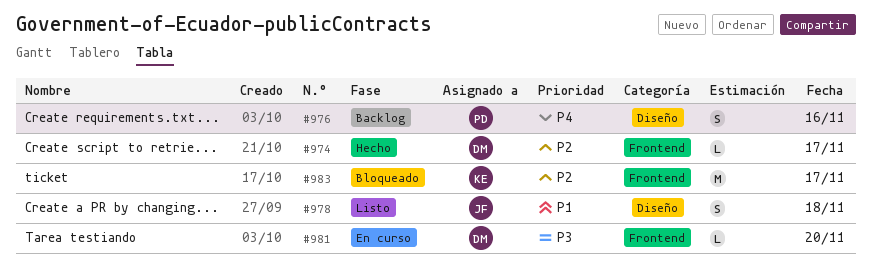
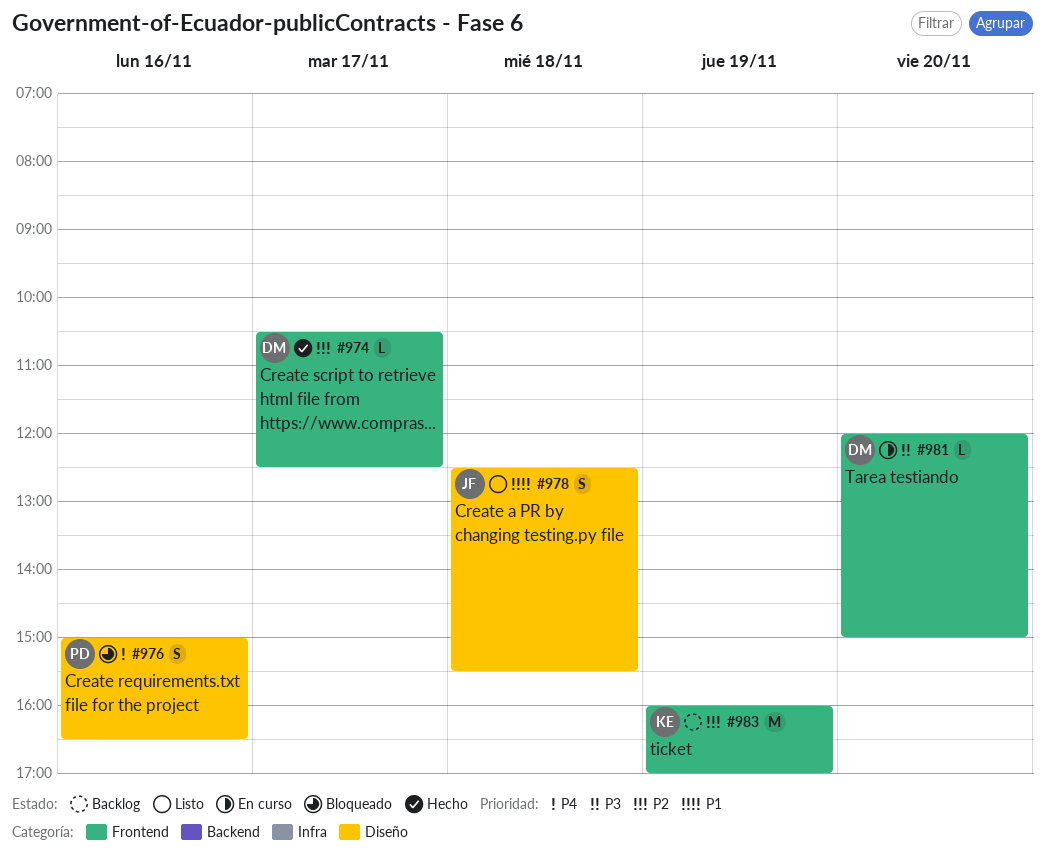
#976, status: Backlog -> Bloqueado
#983, status: Bloqueado -> Backlog
#983, day: Nov 17 -> Nov 19

